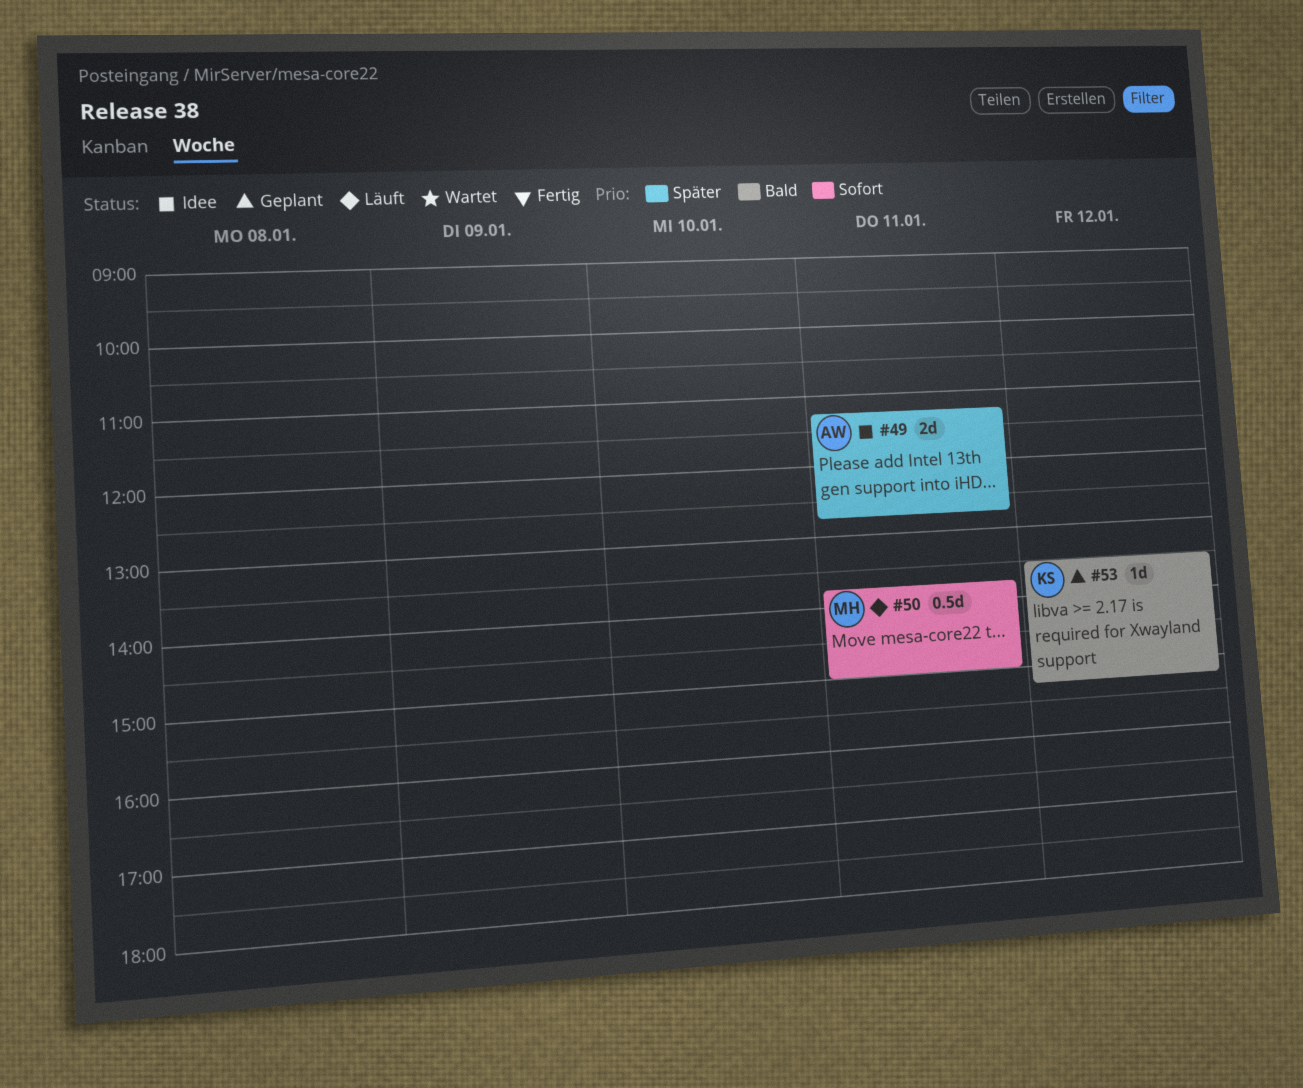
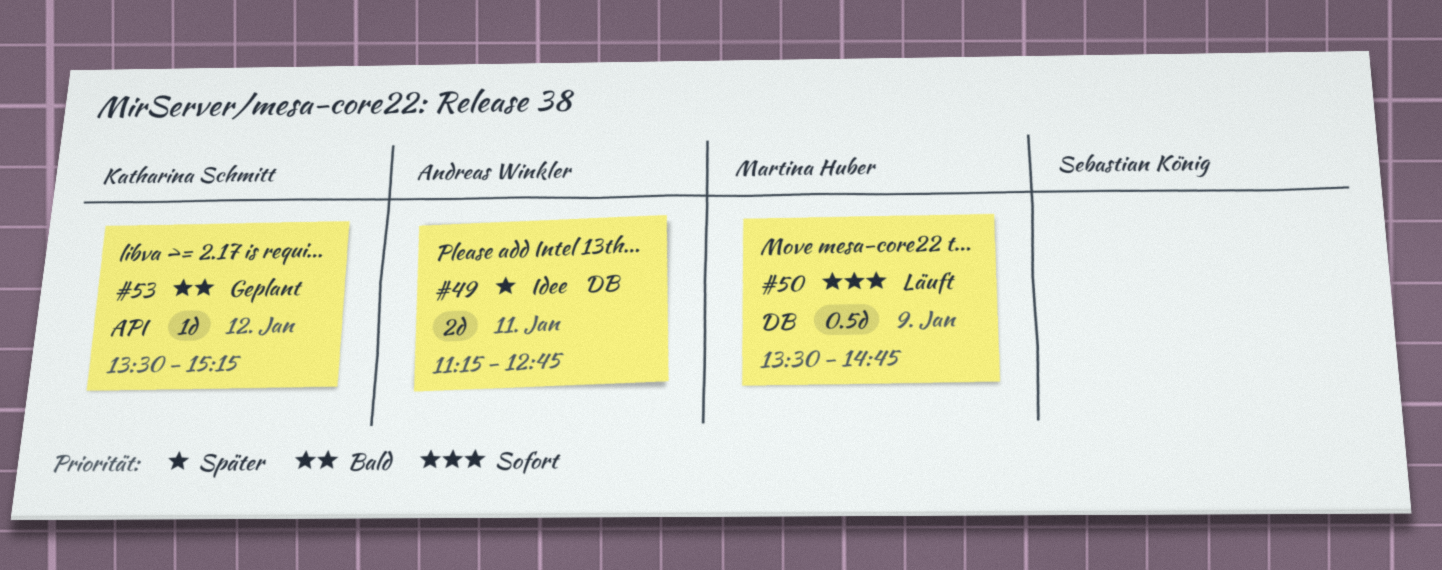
#50, day: Jan 11 -> Jan 9
#50, begins: 13:45 -> 13:30
#50, ends: 15:00 -> 14:45

